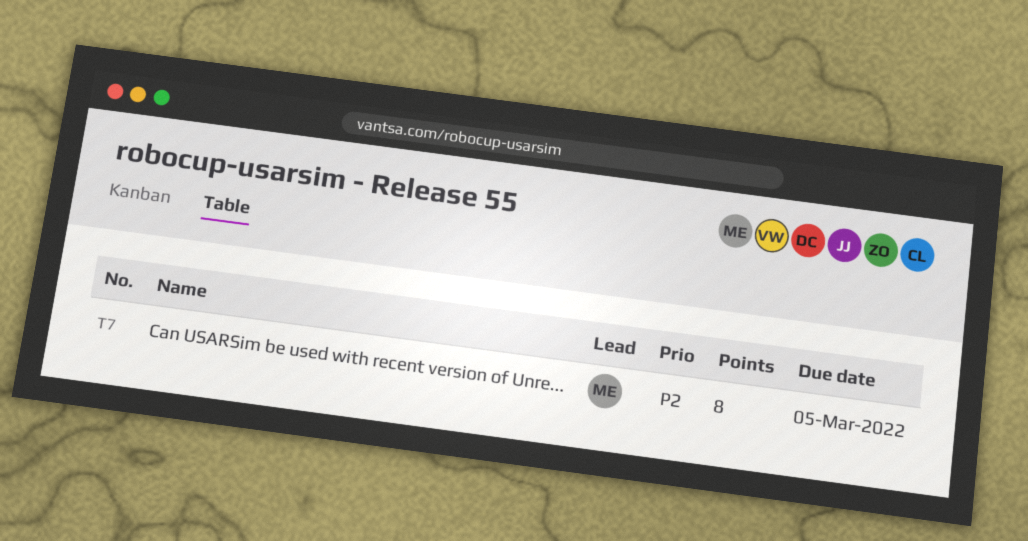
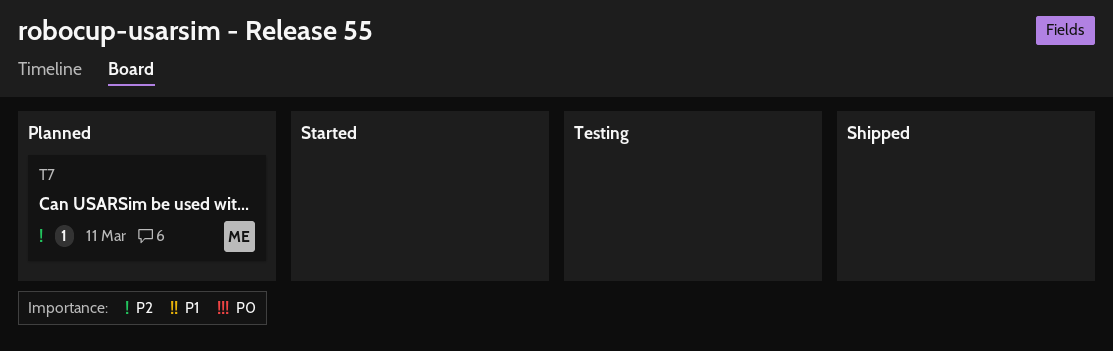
T7, estimate: 8 -> 1
T7, due: Mar 5 -> Mar 11

